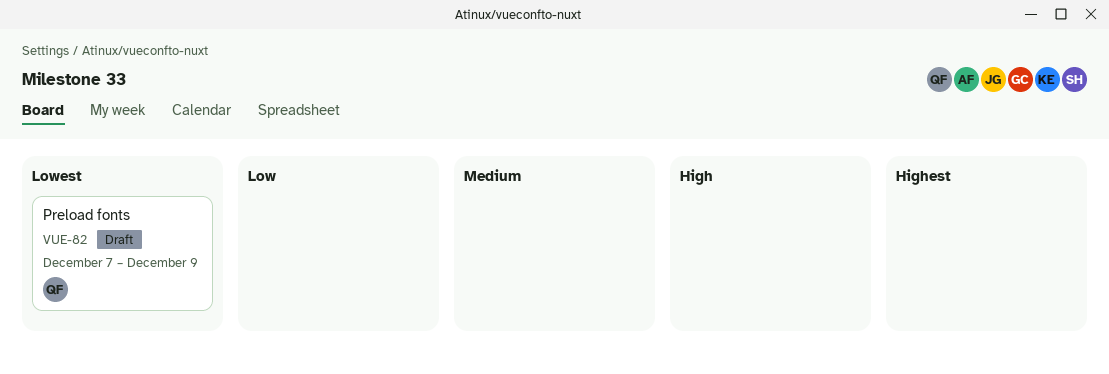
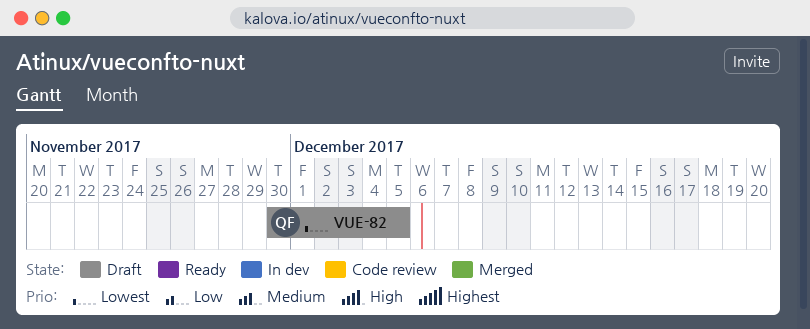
VUE-82, start: Dec 7 -> Nov 30
VUE-82, due: Dec 9 -> Dec 5

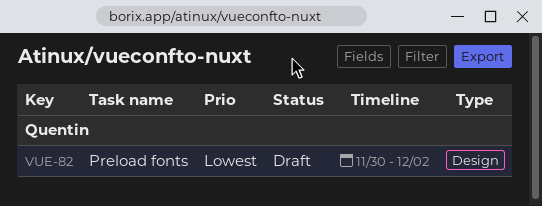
VUE-82, due: Dec 5 -> Dec 2

